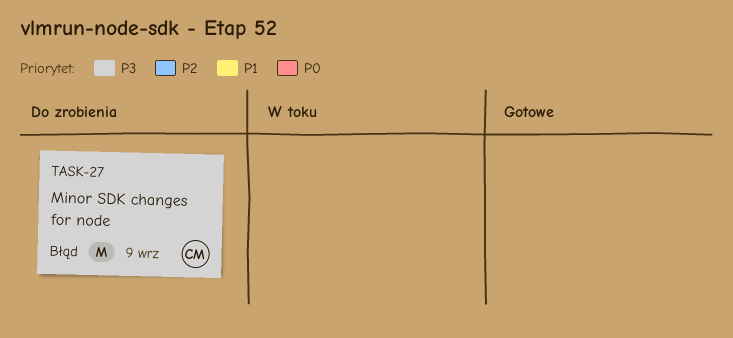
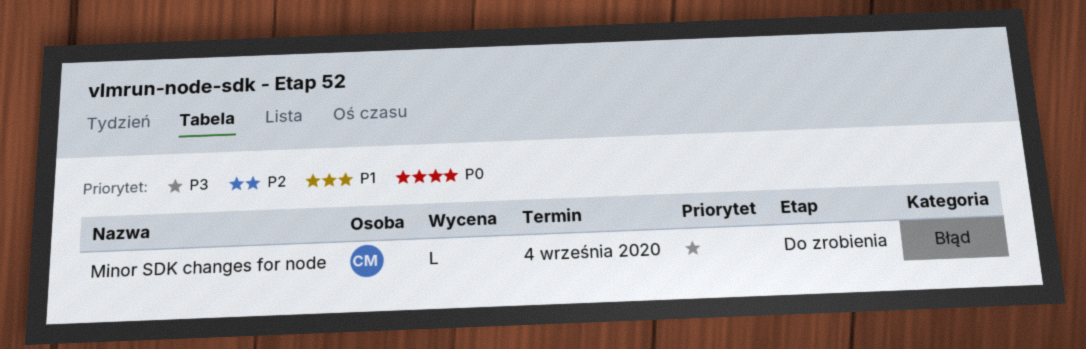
Minor SDK changes for node, estimate: M -> L
Minor SDK changes for node, due: Sep 9 -> Sep 4

